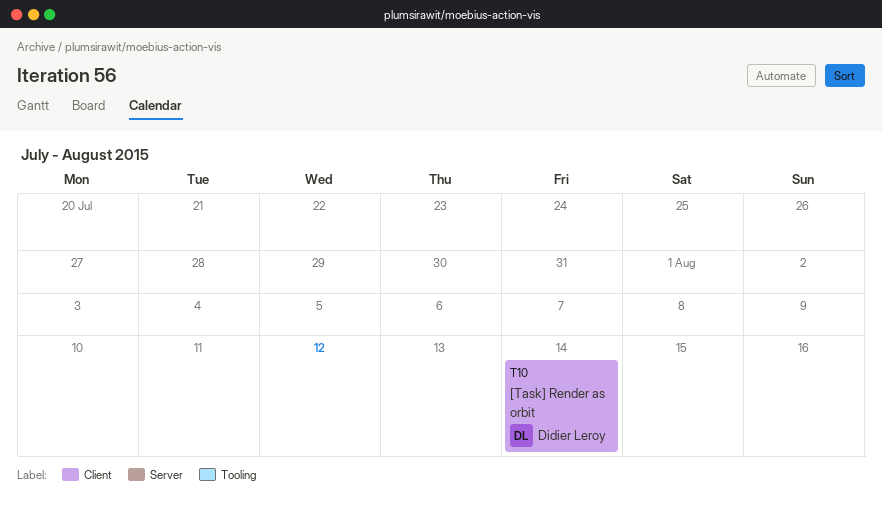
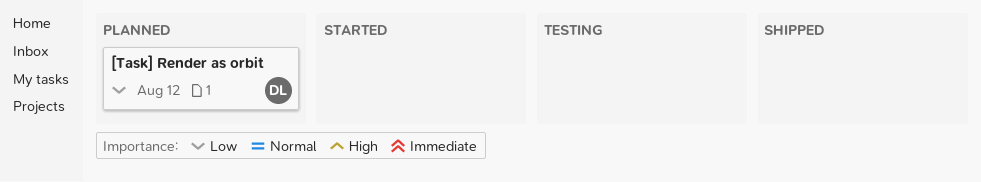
[Task] Render as orbit, due: Aug 14 -> Aug 12

